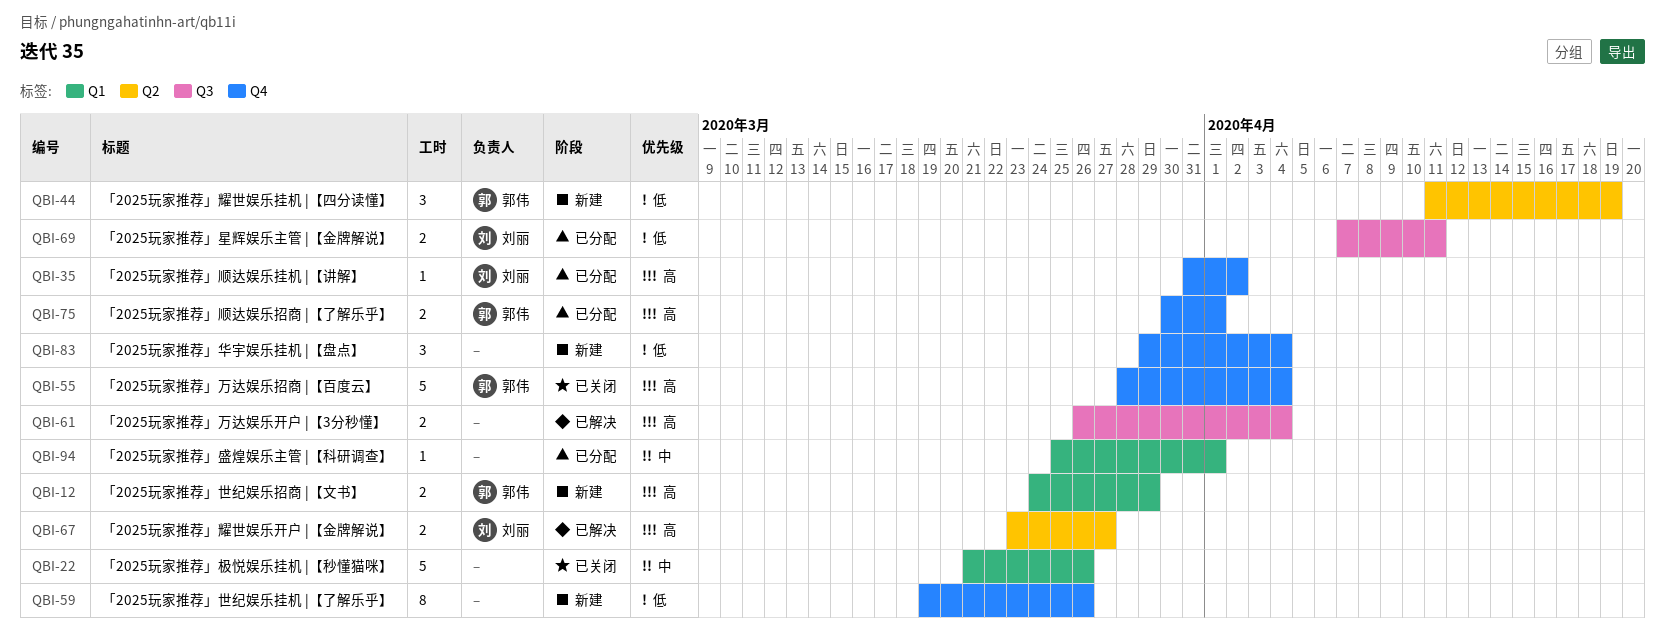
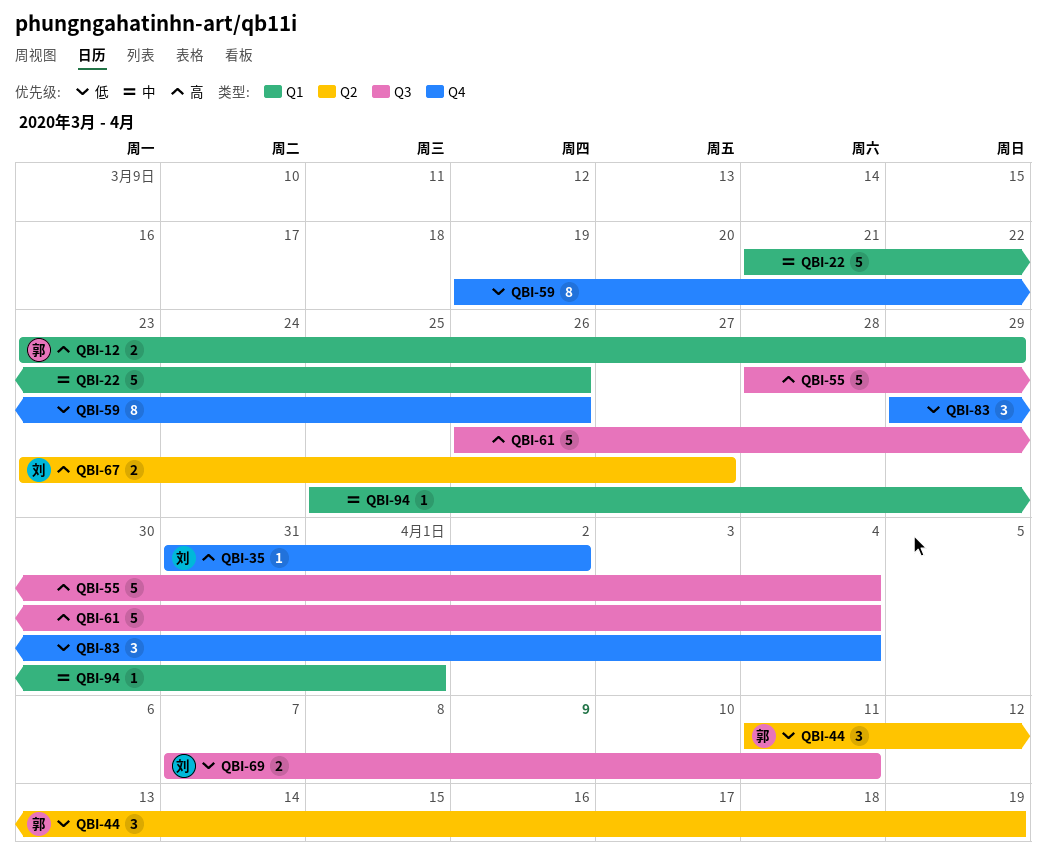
QBI-12, start: Mar 24 -> Mar 23
QBI-55, owner: 郭伟 -> none
QBI-55, label: Q4 -> Q3
QBI-61, estimate: 2 -> 5
QBI-75: present -> none

